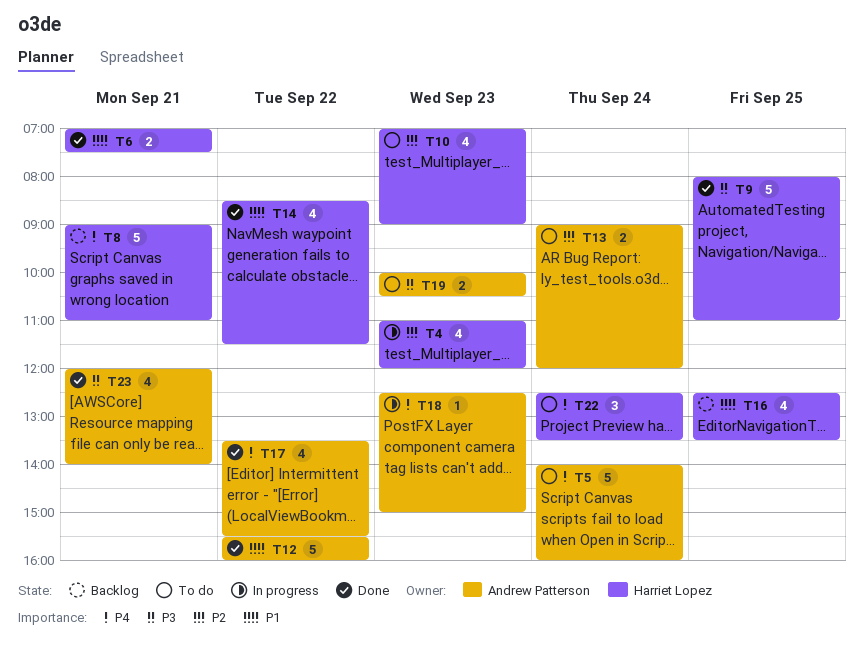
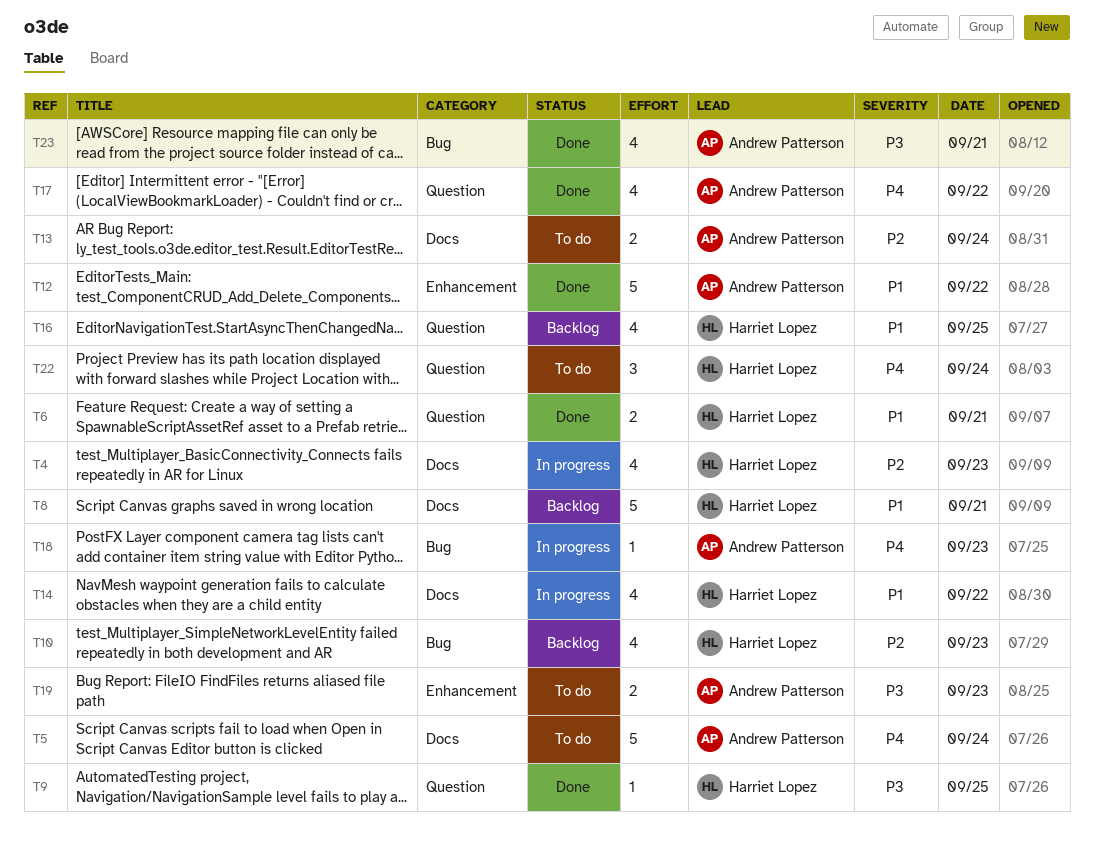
T8, priority: P4 -> P1
T9, estimate: 5 -> 1
T10, status: To do -> Backlog
T14, status: Done -> In progress

